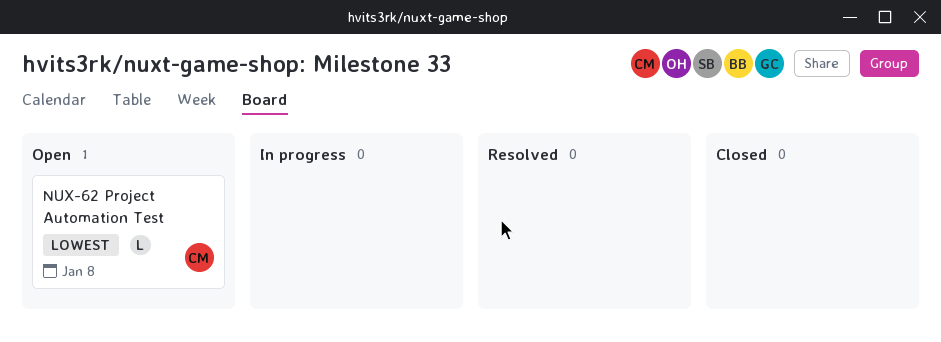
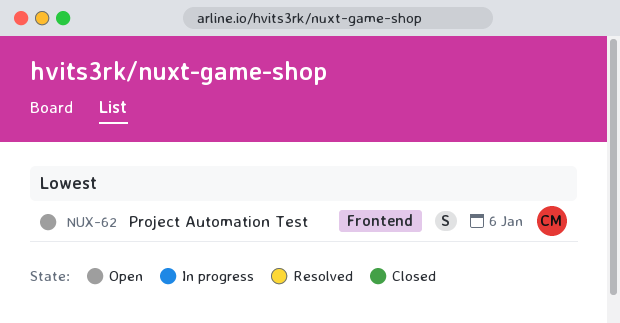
NUX-62, estimate: L -> S
NUX-62, due: Jan 8 -> Jan 6

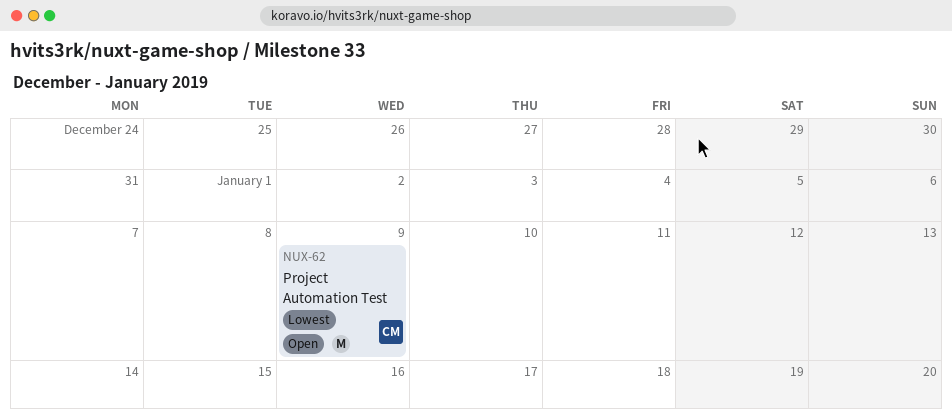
NUX-62, estimate: S -> M
NUX-62, due: Jan 6 -> Jan 9

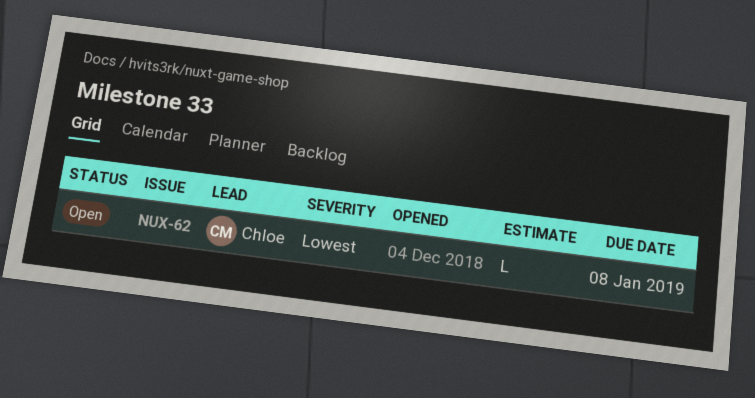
NUX-62, estimate: M -> L
NUX-62, due: Jan 9 -> Jan 8

